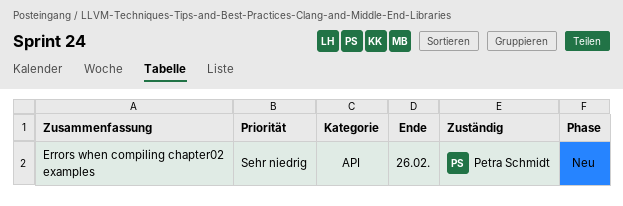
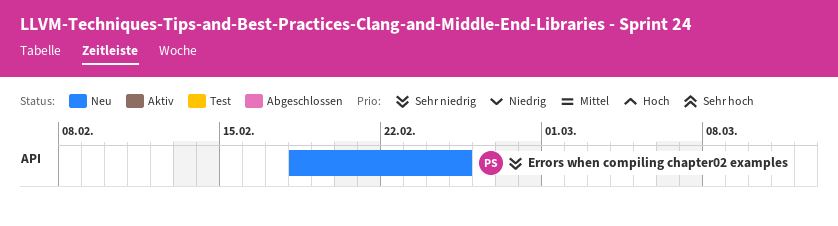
Errors when compiling chapter02 examples, due: Feb 26 -> Feb 25

